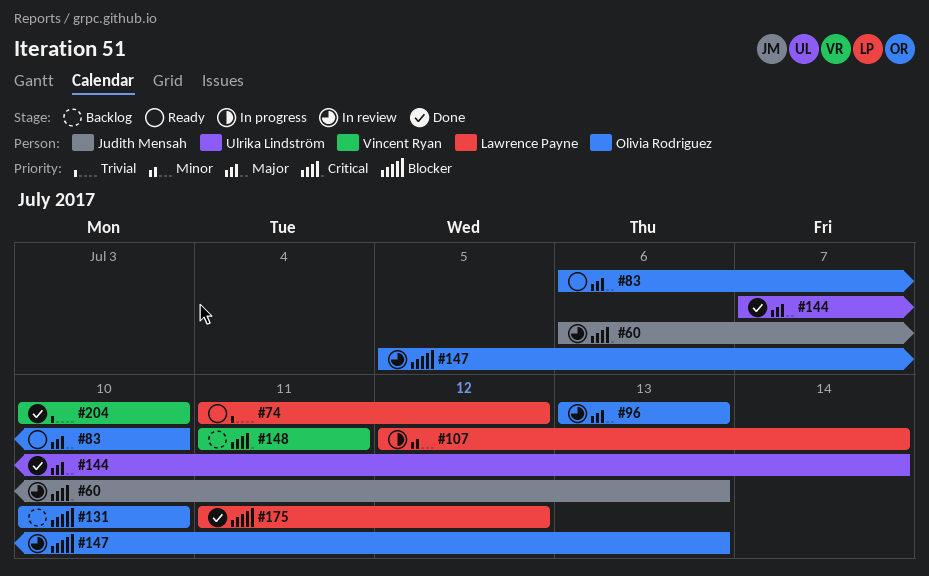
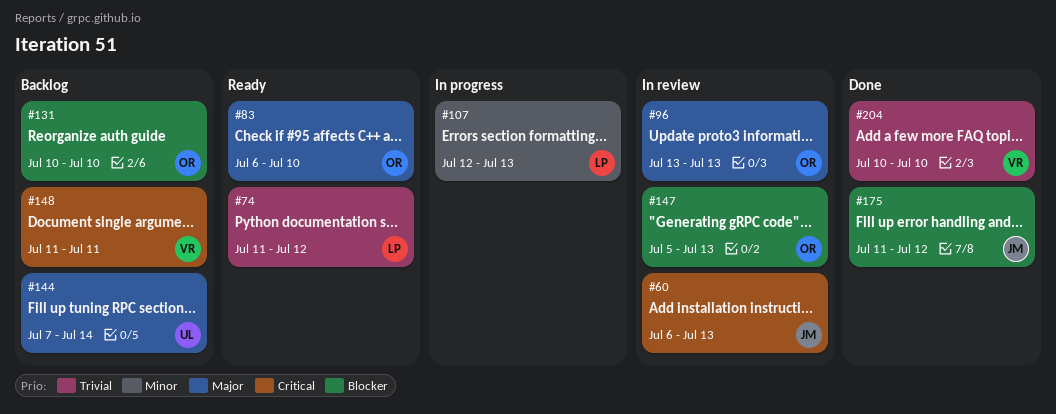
#107, due: Jul 14 -> Jul 13
#144, status: Done -> Backlog
#175, owner: Lawrence Payne -> Judith Mensah

